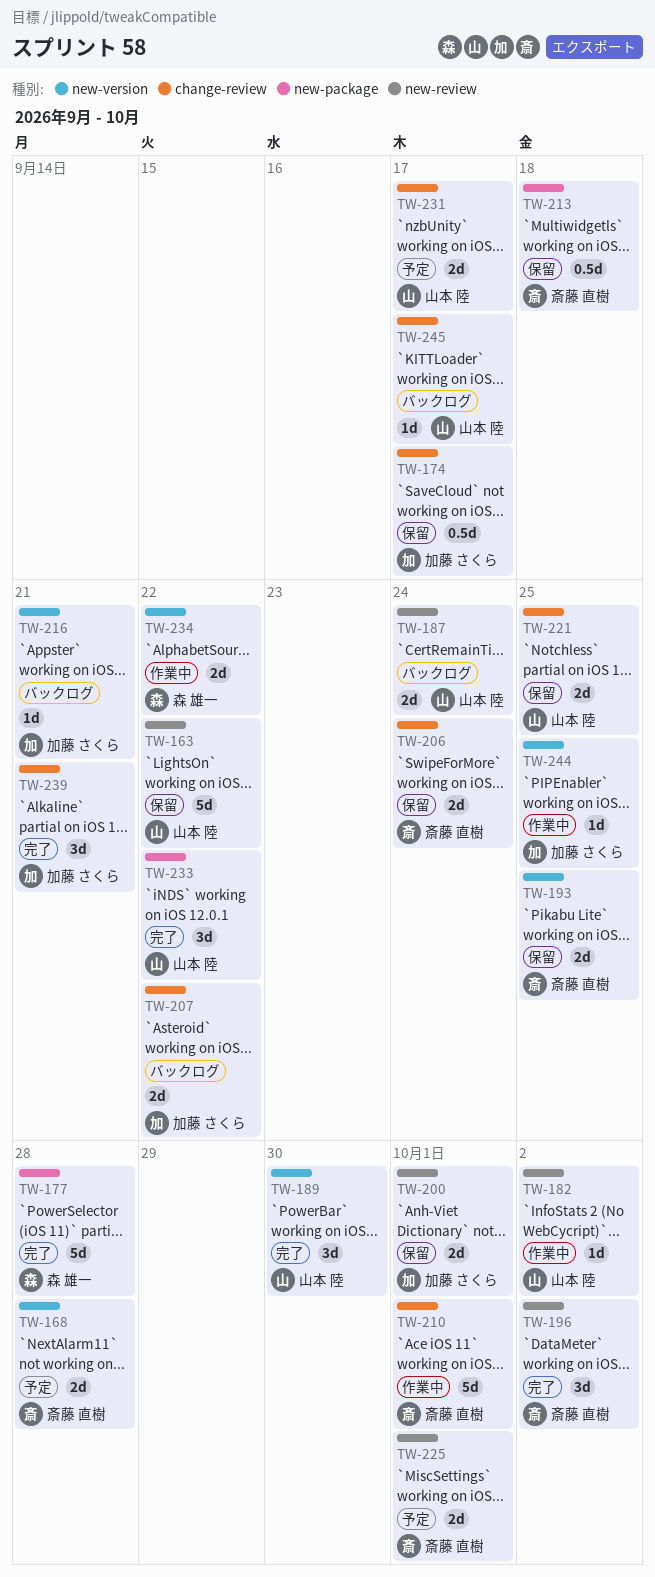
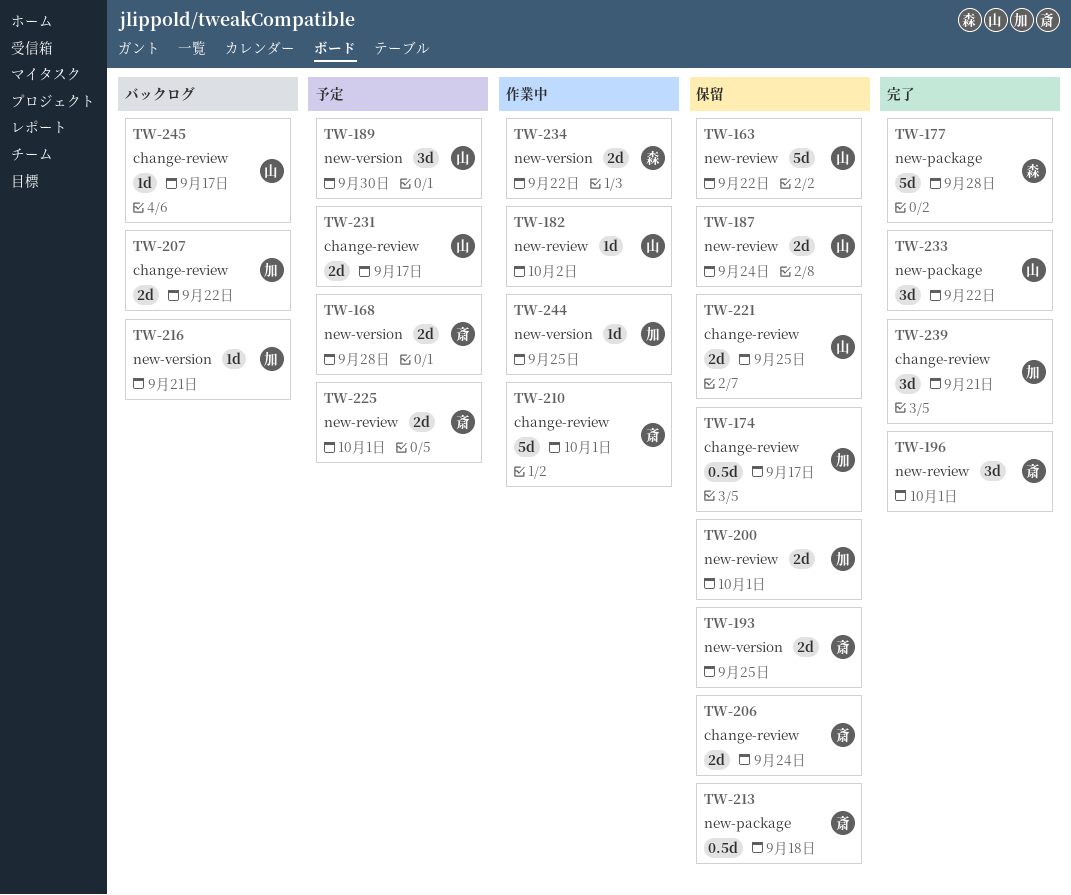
TW-187, status: バックログ -> 保留
TW-189, status: 完了 -> 予定
TW-196, due: Oct 2 -> Oct 1

